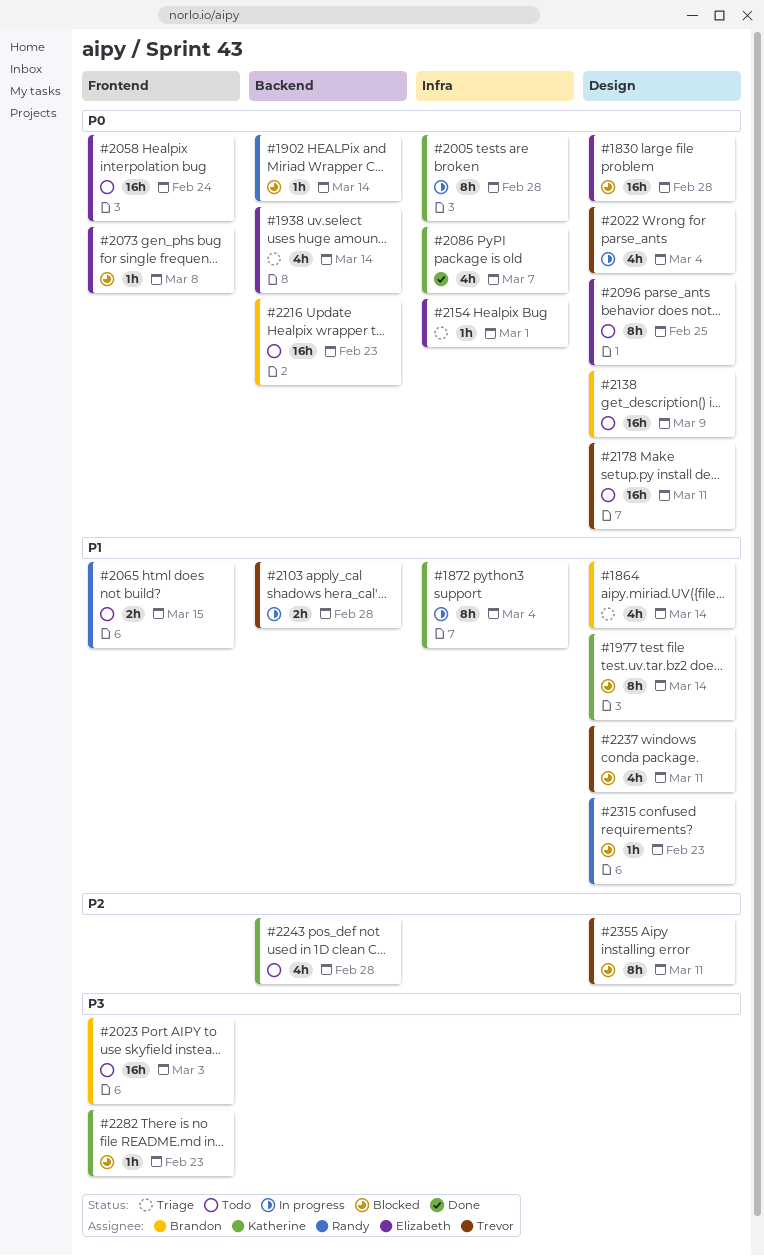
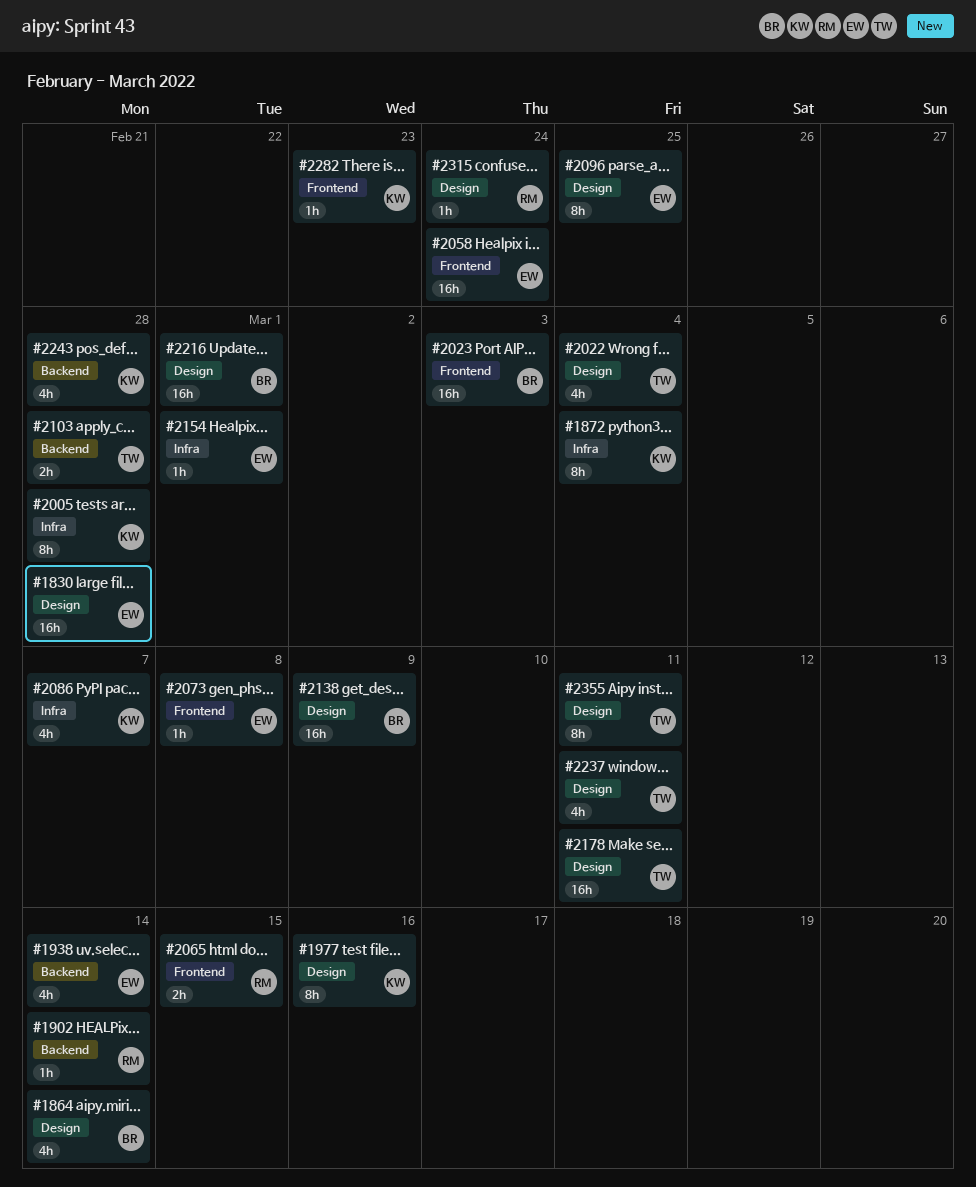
#1977, due: Mar 14 -> Mar 16
#2216, label: Backend -> Design
#2216, due: Feb 23 -> Mar 1
#2315, due: Feb 23 -> Feb 24

